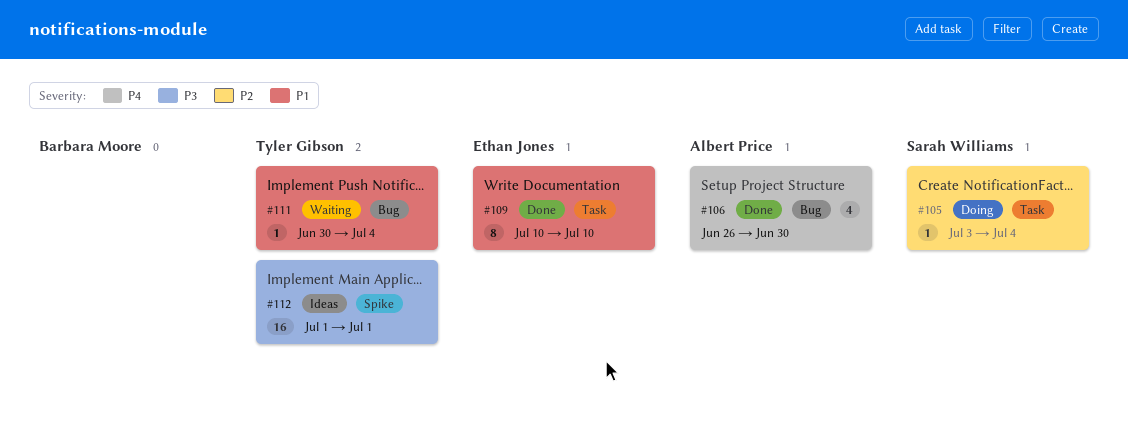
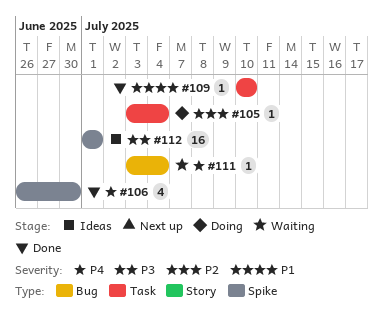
#106, label: Bug -> Spike
#109, estimate: 8 -> 1
#111, priority: P1 -> P4
#111, start: Jun 30 -> Jul 3

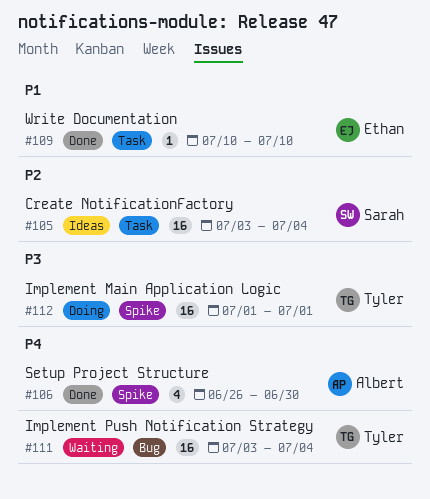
#105, status: Doing -> Ideas
#105, estimate: 1 -> 16
#111, estimate: 1 -> 16
#112, status: Ideas -> Doing

